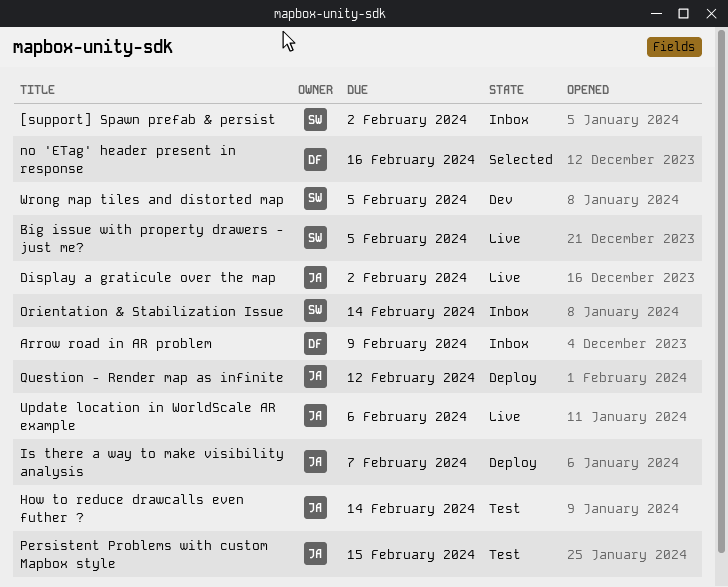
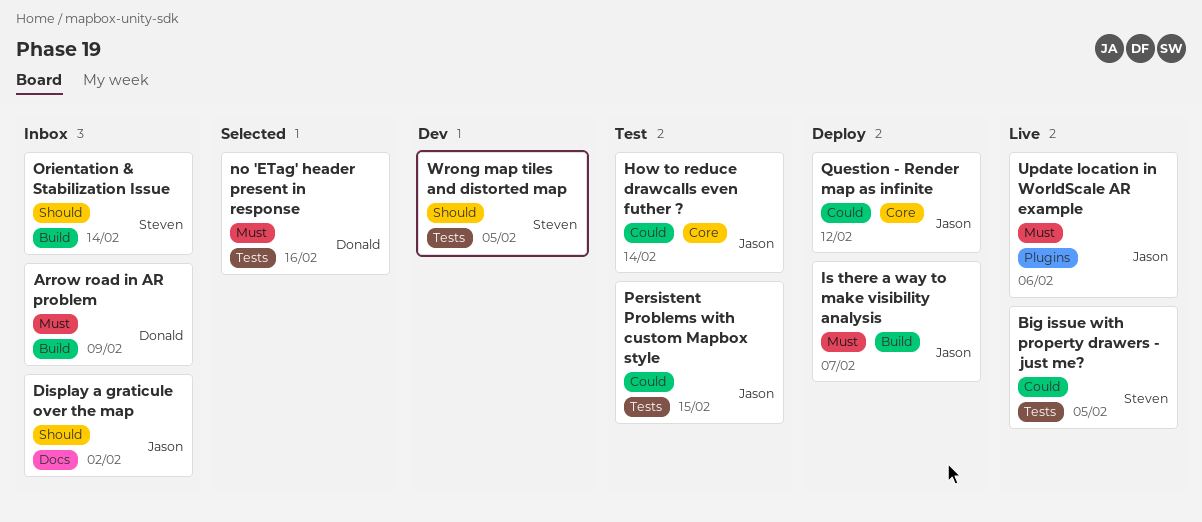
[support] Spawn prefab & persist: present -> none
Display a graticule over the map, status: Live -> Inbox

